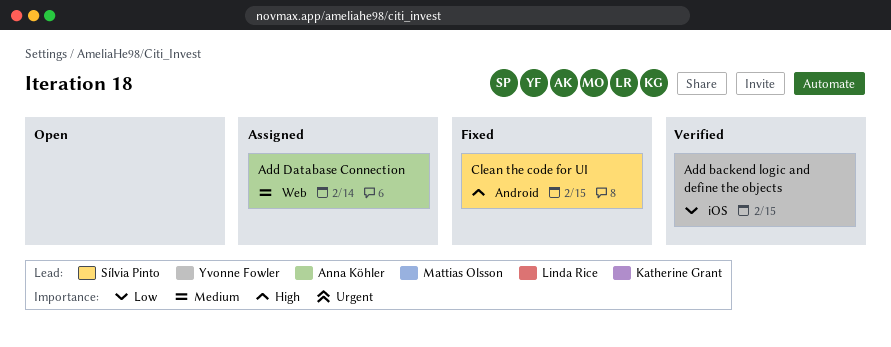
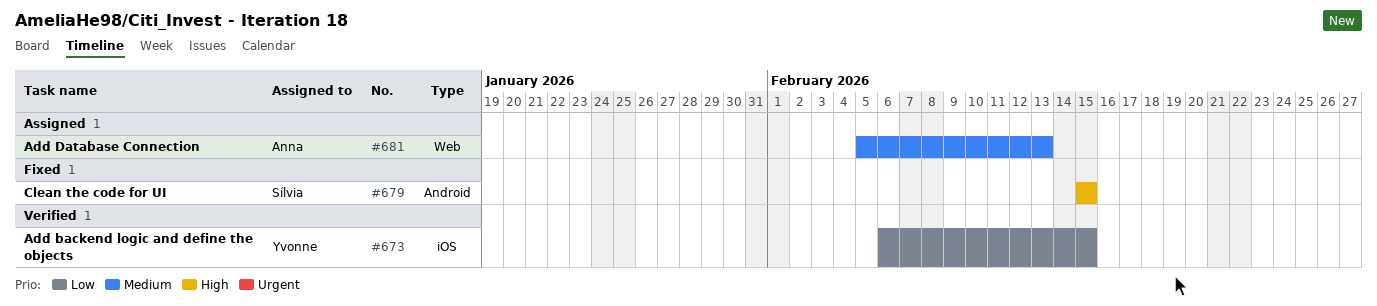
Add Database Connection, due: Feb 14 -> Feb 13

